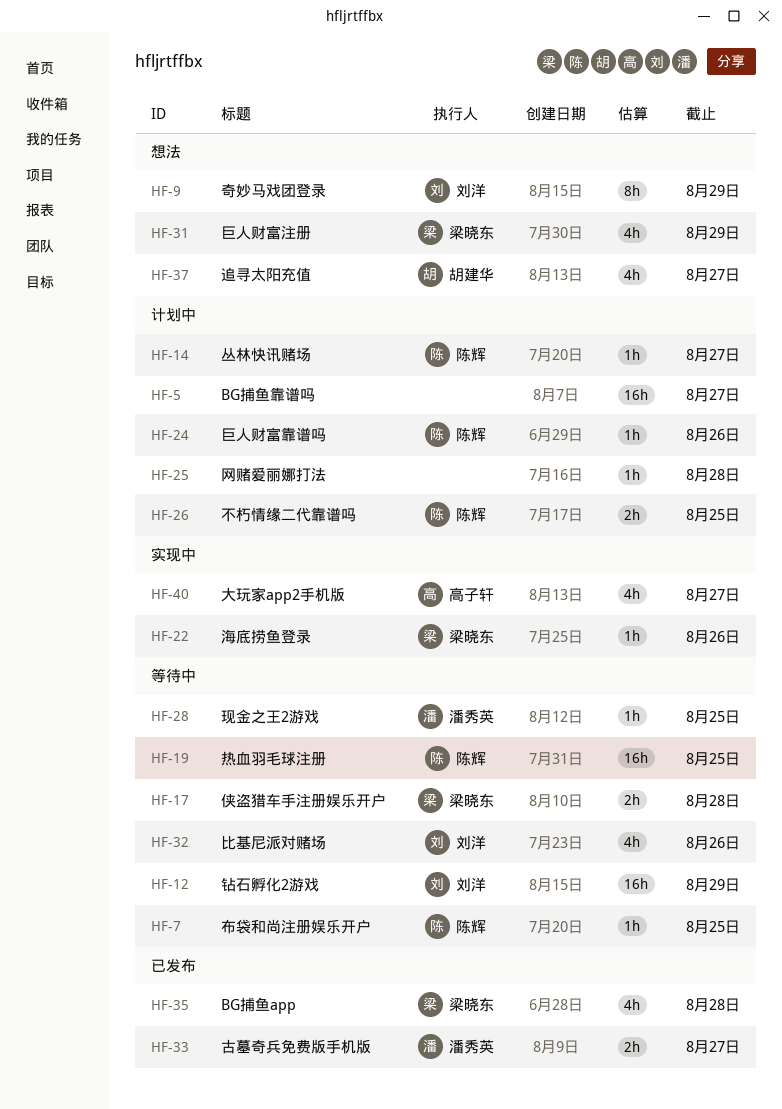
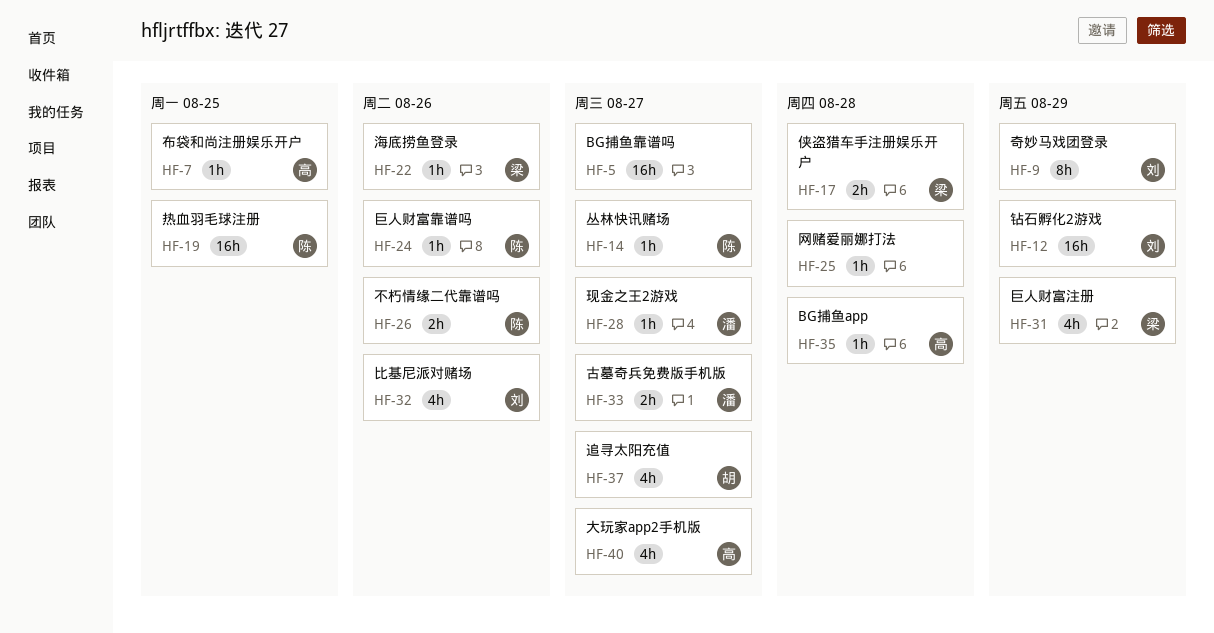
HF-7, owner: 陈辉 -> 高子轩
HF-26, due: Aug 25 -> Aug 26
HF-28, due: Aug 25 -> Aug 27
HF-35, owner: 梁晓东 -> 高子轩
HF-35, estimate: 4h -> 1h

